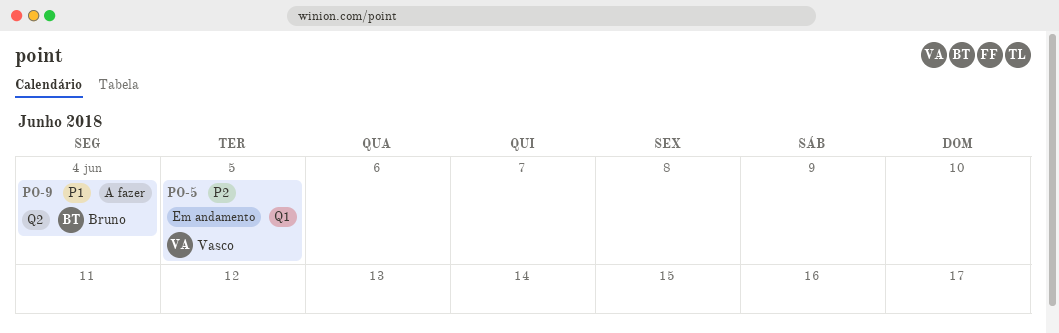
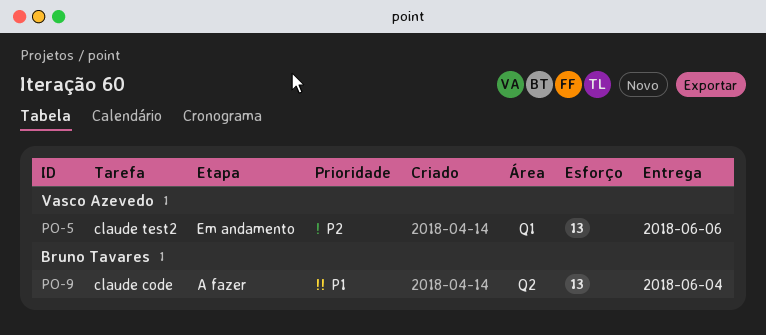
PO-5, due: Jun 5 -> Jun 6

